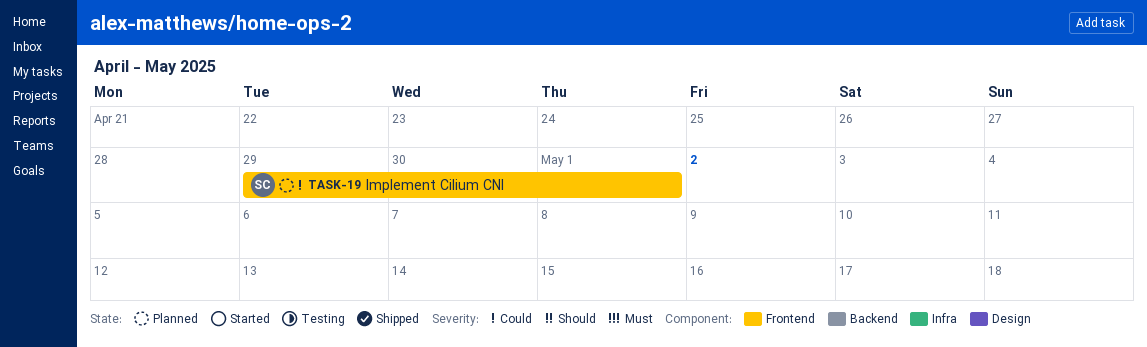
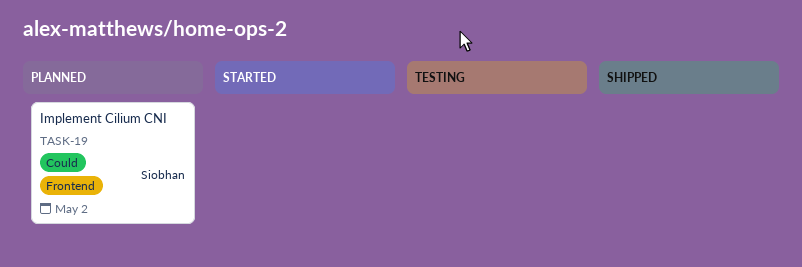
TASK-19, due: May 1 -> May 2

